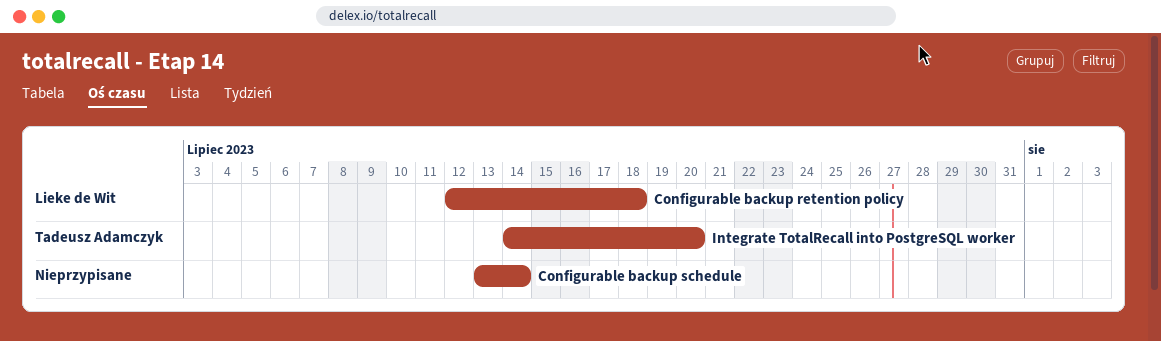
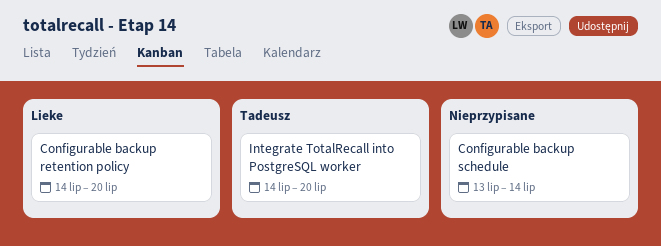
Configurable backup retention policy, start: Jul 12 -> Jul 14
Configurable backup retention policy, due: Jul 18 -> Jul 20

